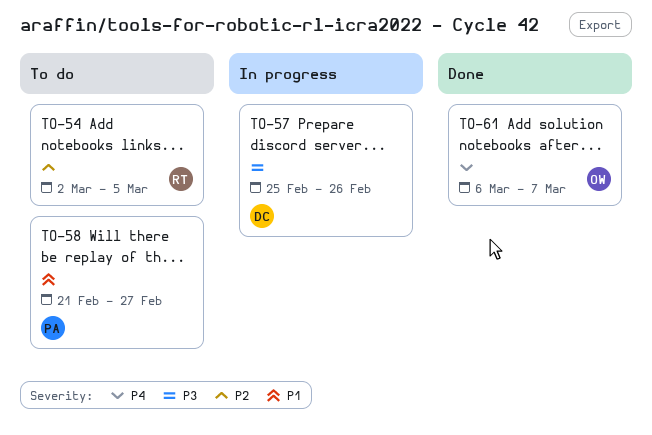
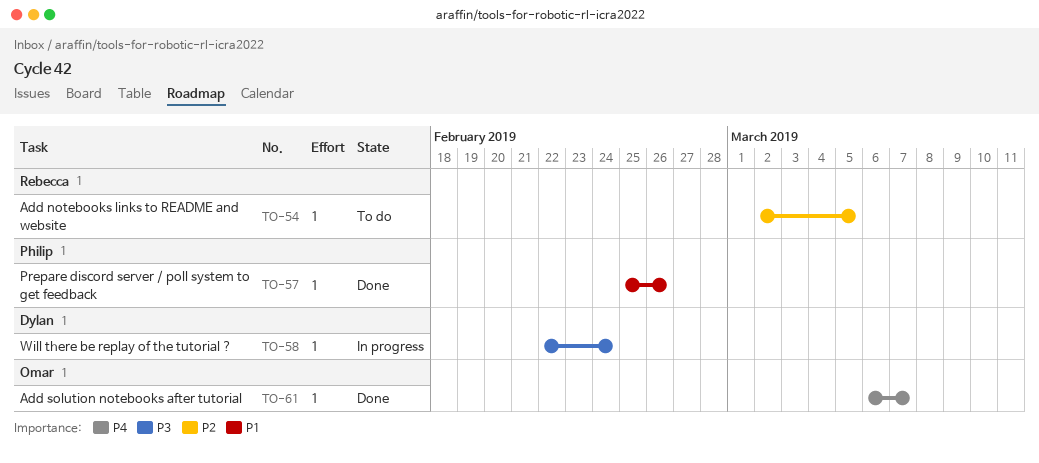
TO-57, status: In progress -> Done
TO-57, owner: Dylan -> Philip
TO-57, priority: P3 -> P1
TO-58, status: To do -> In progress
TO-58, owner: Philip -> Dylan
TO-58, priority: P1 -> P3
TO-58, start: Feb 21 -> Feb 22
TO-58, due: Feb 27 -> Feb 24

